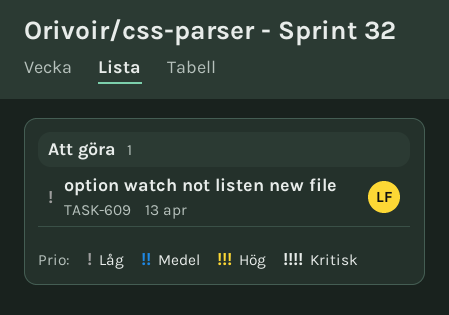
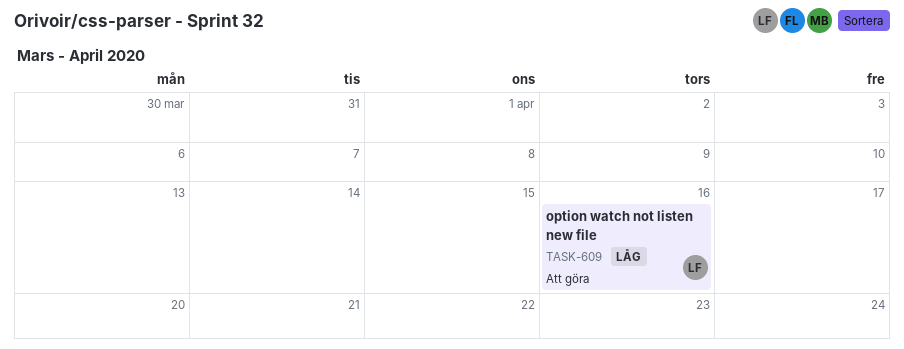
TASK-609, due: Apr 13 -> Apr 16

